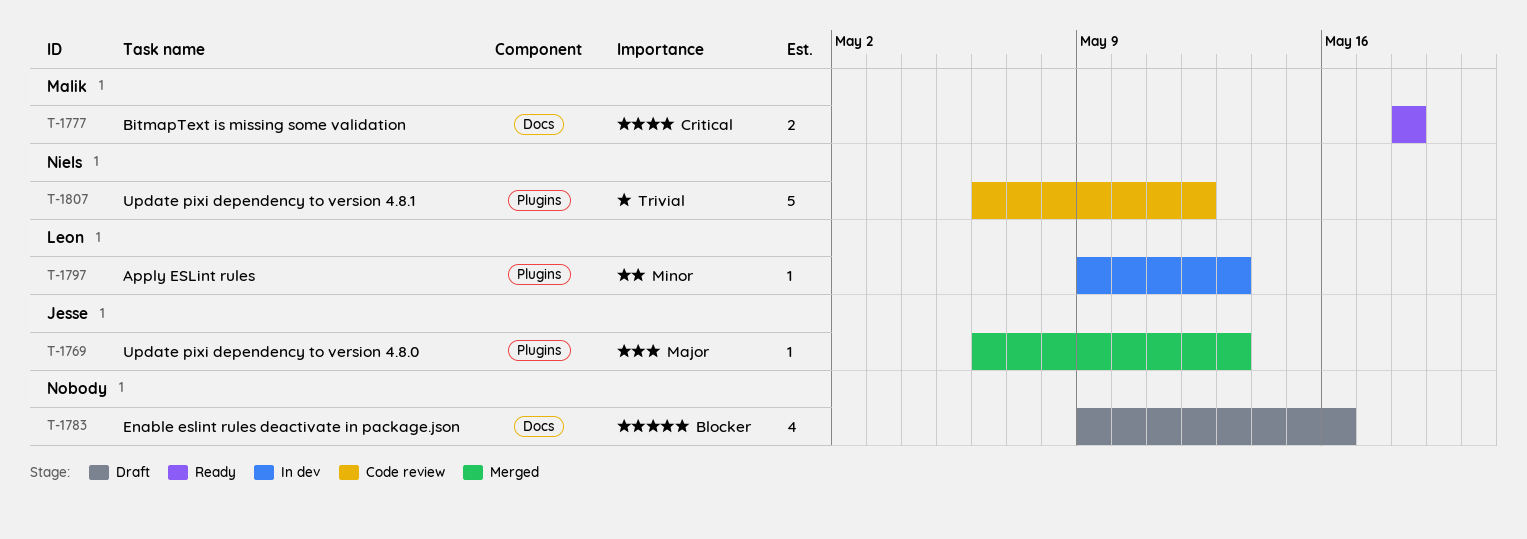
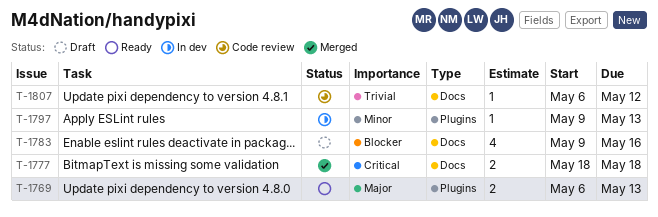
T-1769, status: Merged -> Ready
T-1769, estimate: 1 -> 2
T-1777, status: Ready -> Merged
T-1807, label: Plugins -> Docs
T-1807, estimate: 5 -> 1

